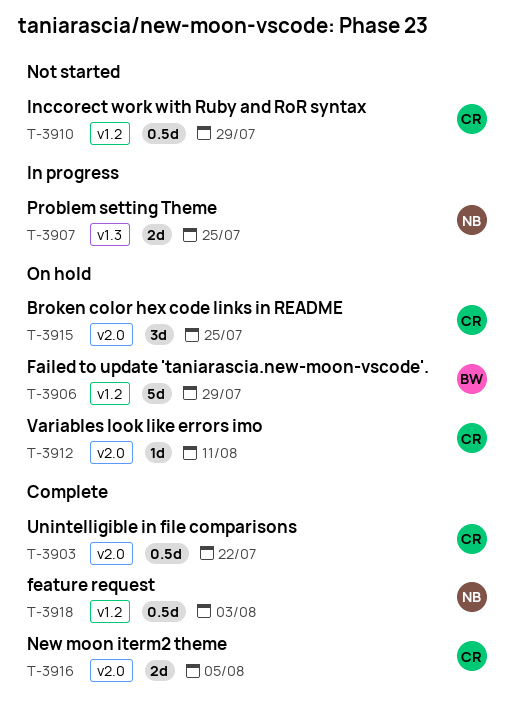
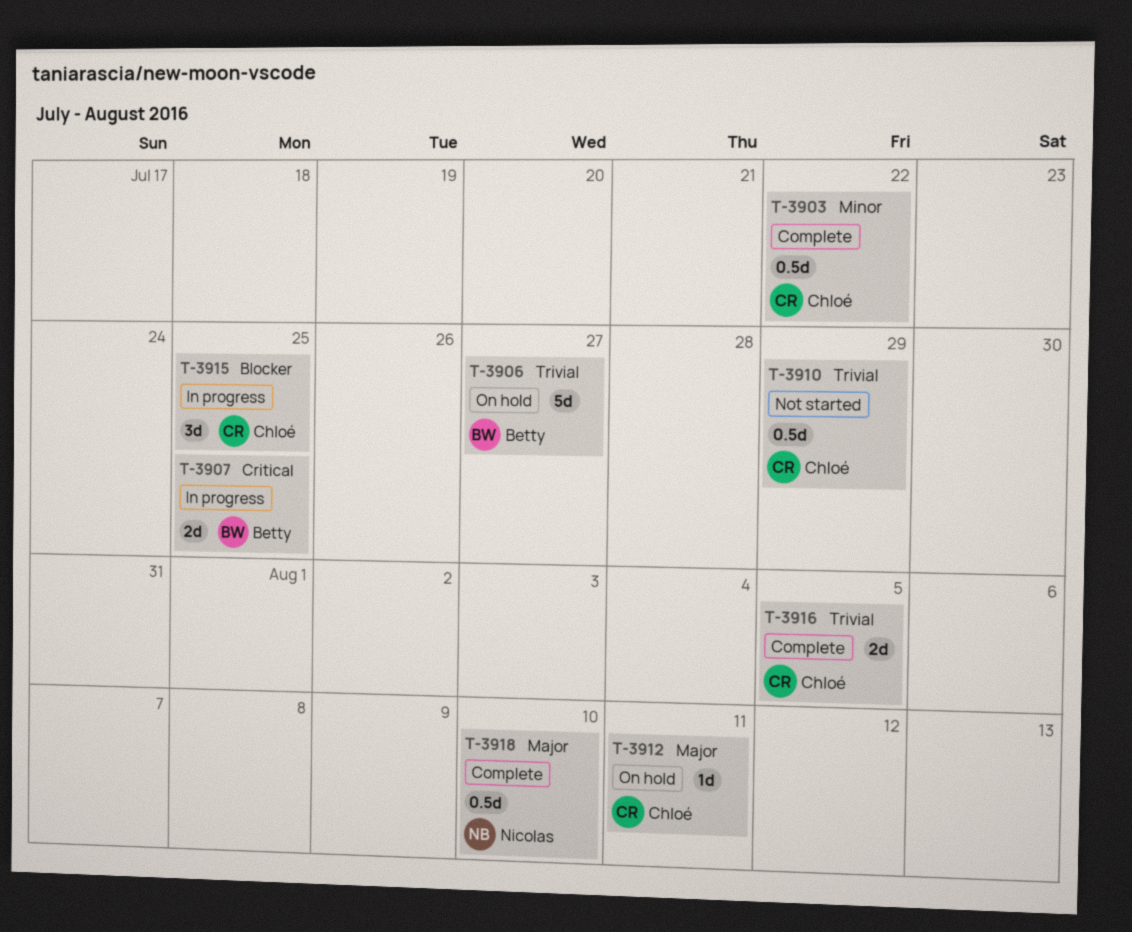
T-3906, due: Jul 29 -> Jul 27
T-3907, owner: Nicolas -> Betty
T-3915, status: On hold -> In progress
T-3918, due: Aug 3 -> Aug 10

